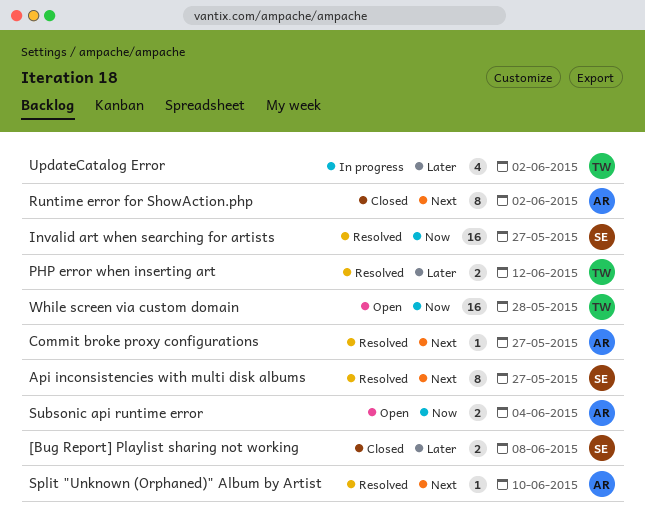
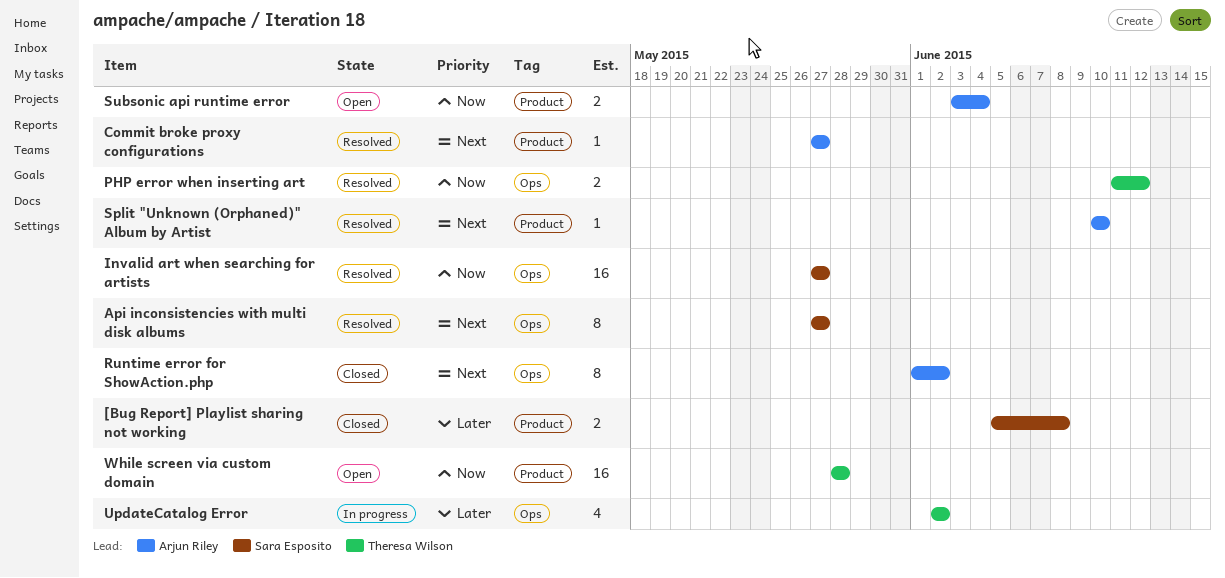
PHP error when inserting art, priority: Later -> Now

